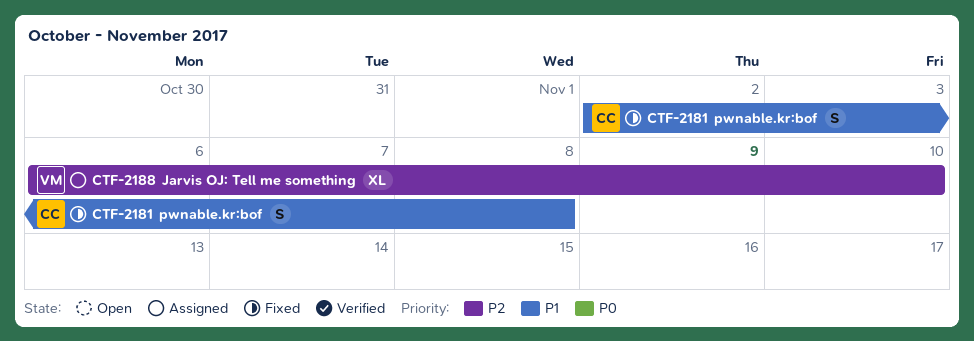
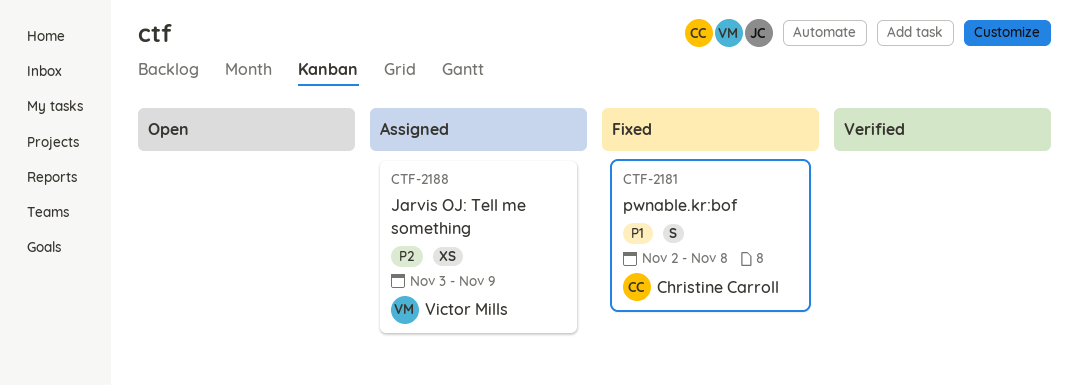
CTF-2188, estimate: XL -> XS
CTF-2188, start: Nov 6 -> Nov 3
CTF-2188, due: Nov 10 -> Nov 9

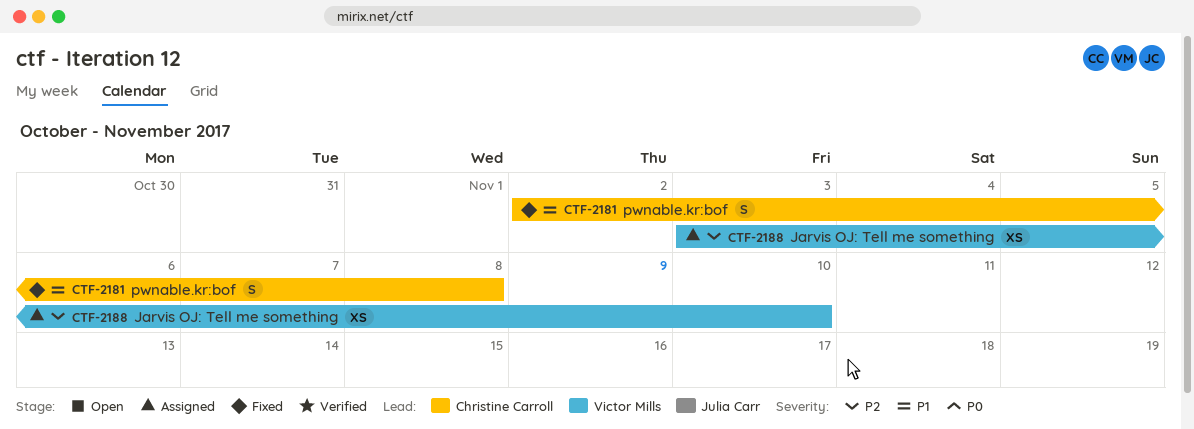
CTF-2188, due: Nov 9 -> Nov 10

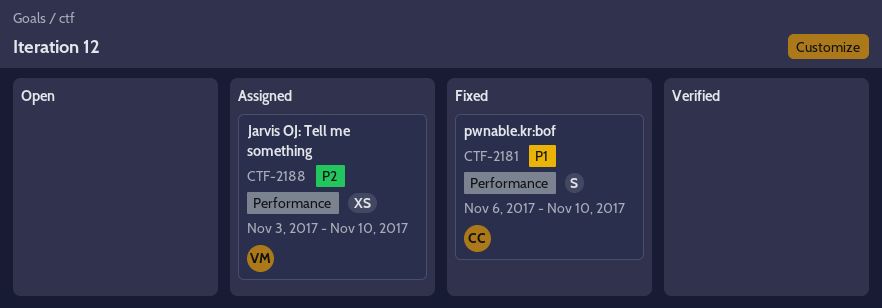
CTF-2181, start: Nov 2 -> Nov 6
CTF-2181, due: Nov 8 -> Nov 10

